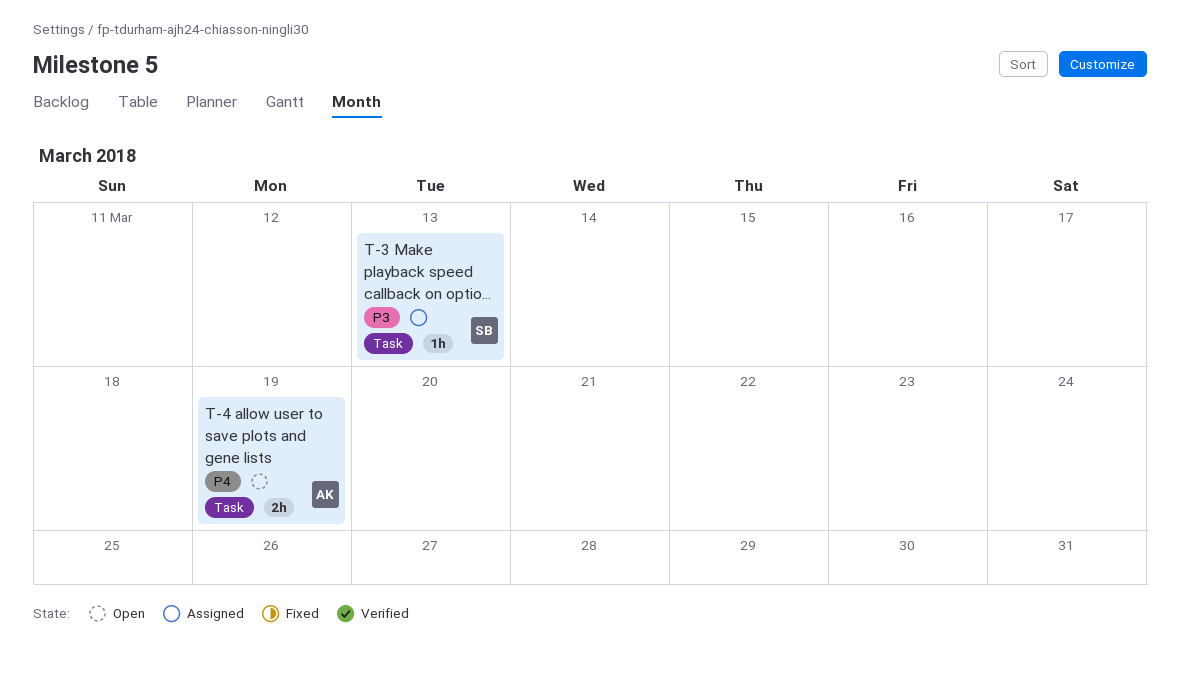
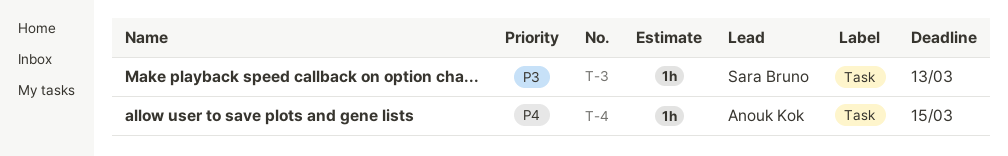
T-4, estimate: 2h -> 1h
T-4, due: Mar 19 -> Mar 15

